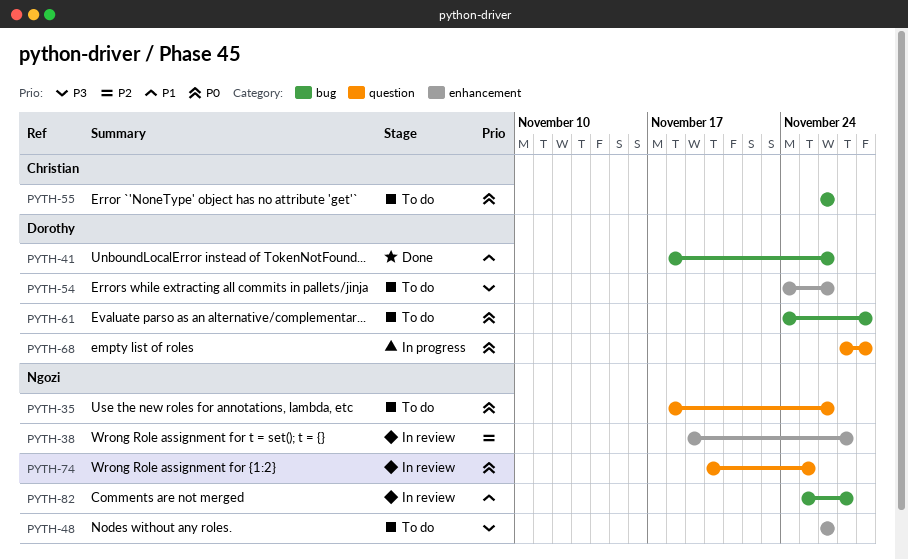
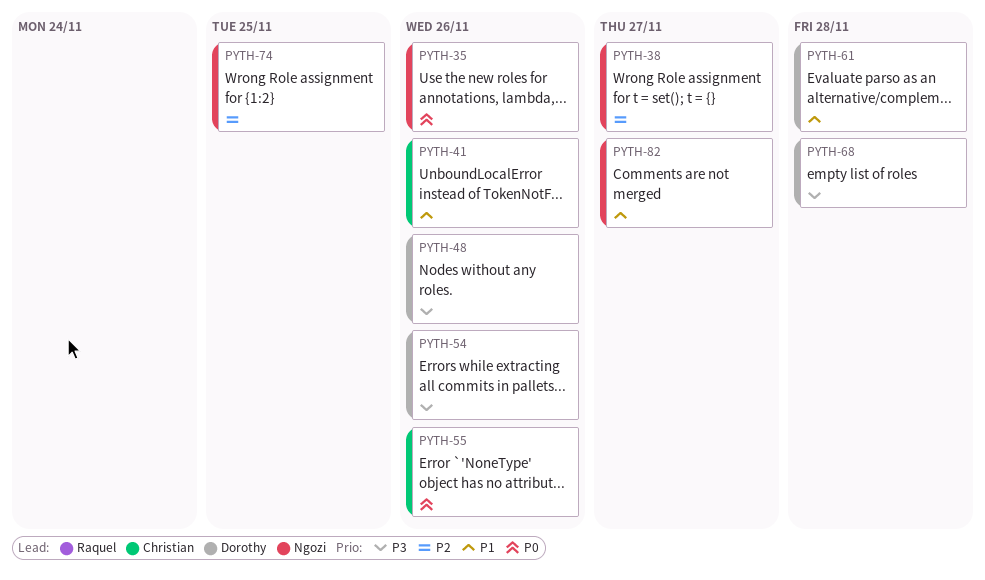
PYTH-41, owner: Dorothy -> Christian
PYTH-48, owner: Ngozi -> Dorothy
PYTH-61, priority: P0 -> P1
PYTH-68, priority: P0 -> P3
PYTH-74, priority: P0 -> P2

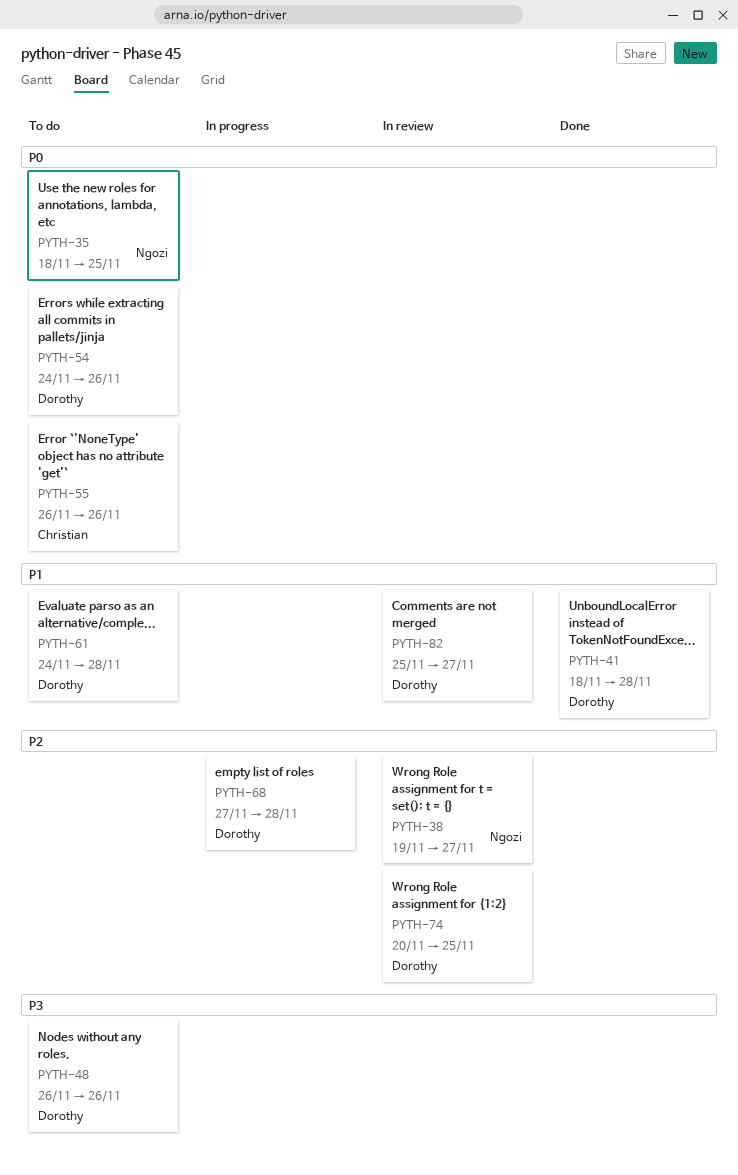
PYTH-35, due: Nov 26 -> Nov 25
PYTH-41, owner: Christian -> Dorothy
PYTH-41, due: Nov 26 -> Nov 28
PYTH-54, priority: P3 -> P0
PYTH-68, priority: P3 -> P2
PYTH-74, owner: Ngozi -> Dorothy
PYTH-82, owner: Ngozi -> Dorothy

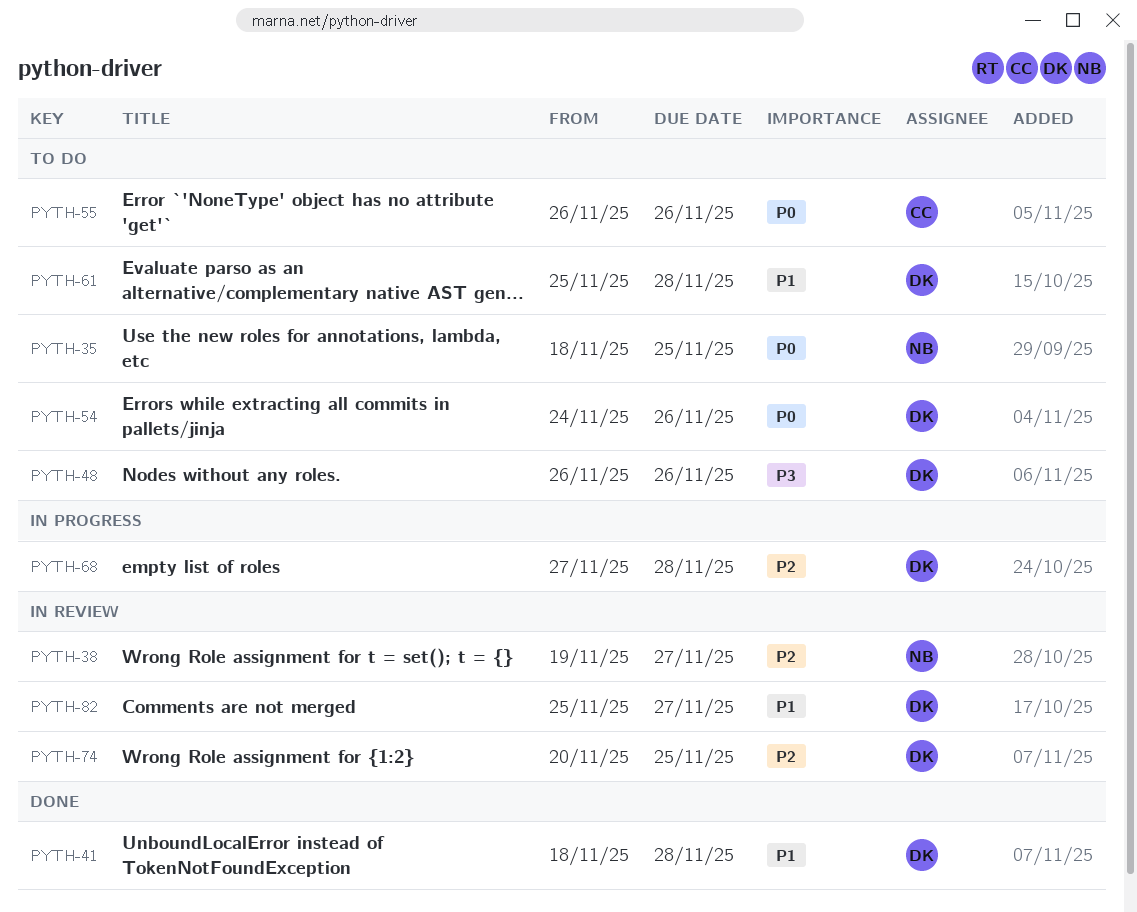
PYTH-61, start: Nov 24 -> Nov 25

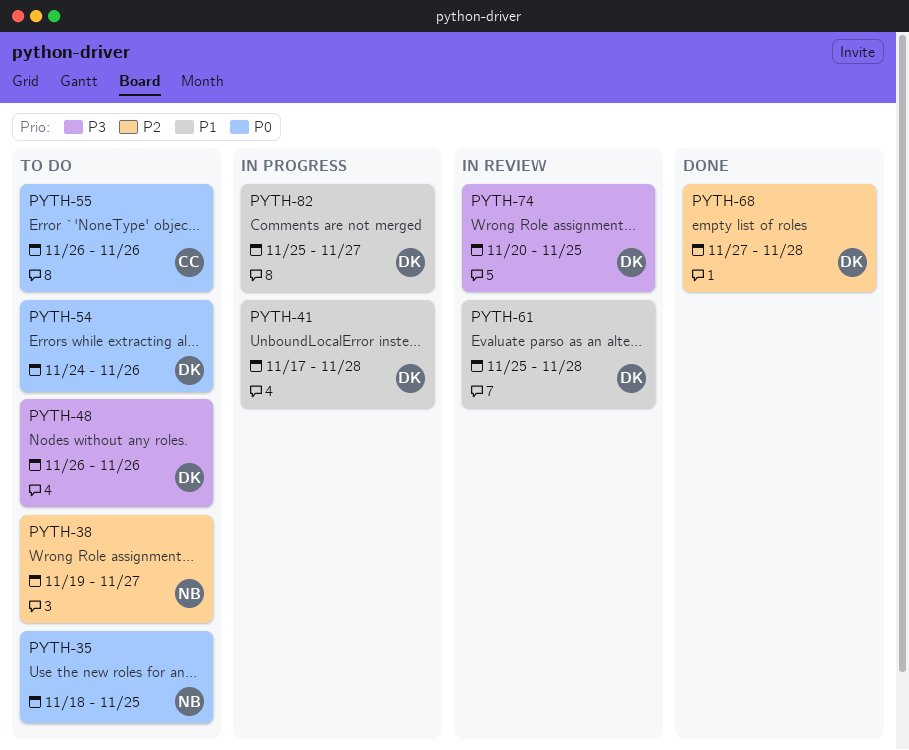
PYTH-38, status: In review -> To do
PYTH-41, status: Done -> In progress
PYTH-41, start: Nov 18 -> Nov 17
PYTH-61, status: To do -> In review
PYTH-68, status: In progress -> Done
PYTH-74, priority: P2 -> P3
PYTH-82, status: In review -> In progress

